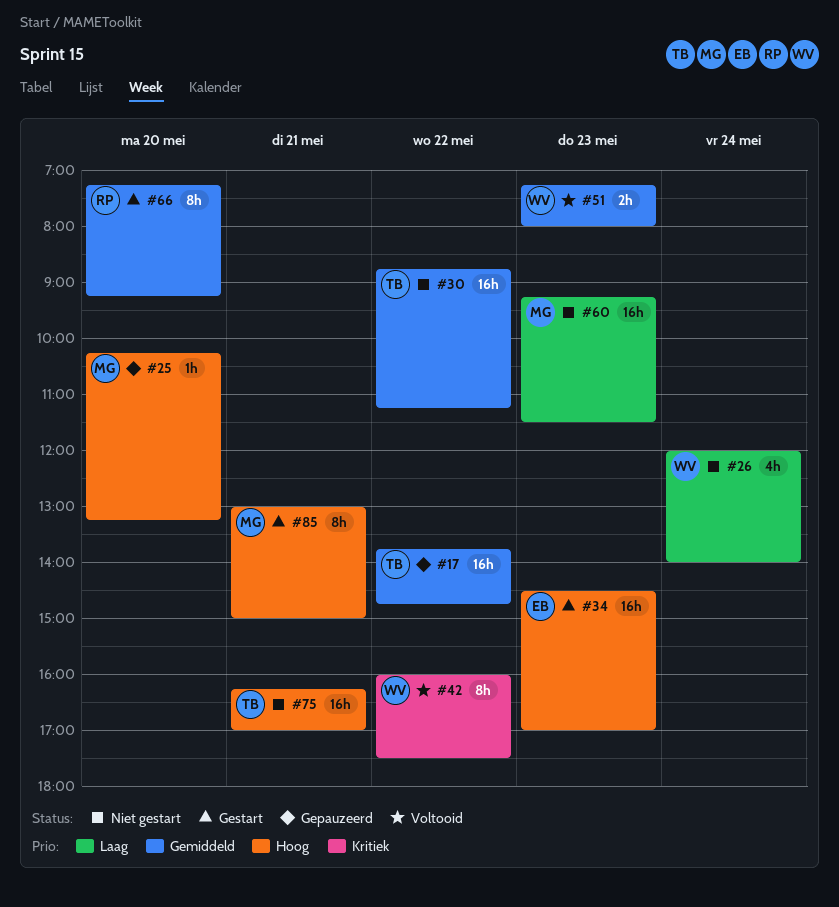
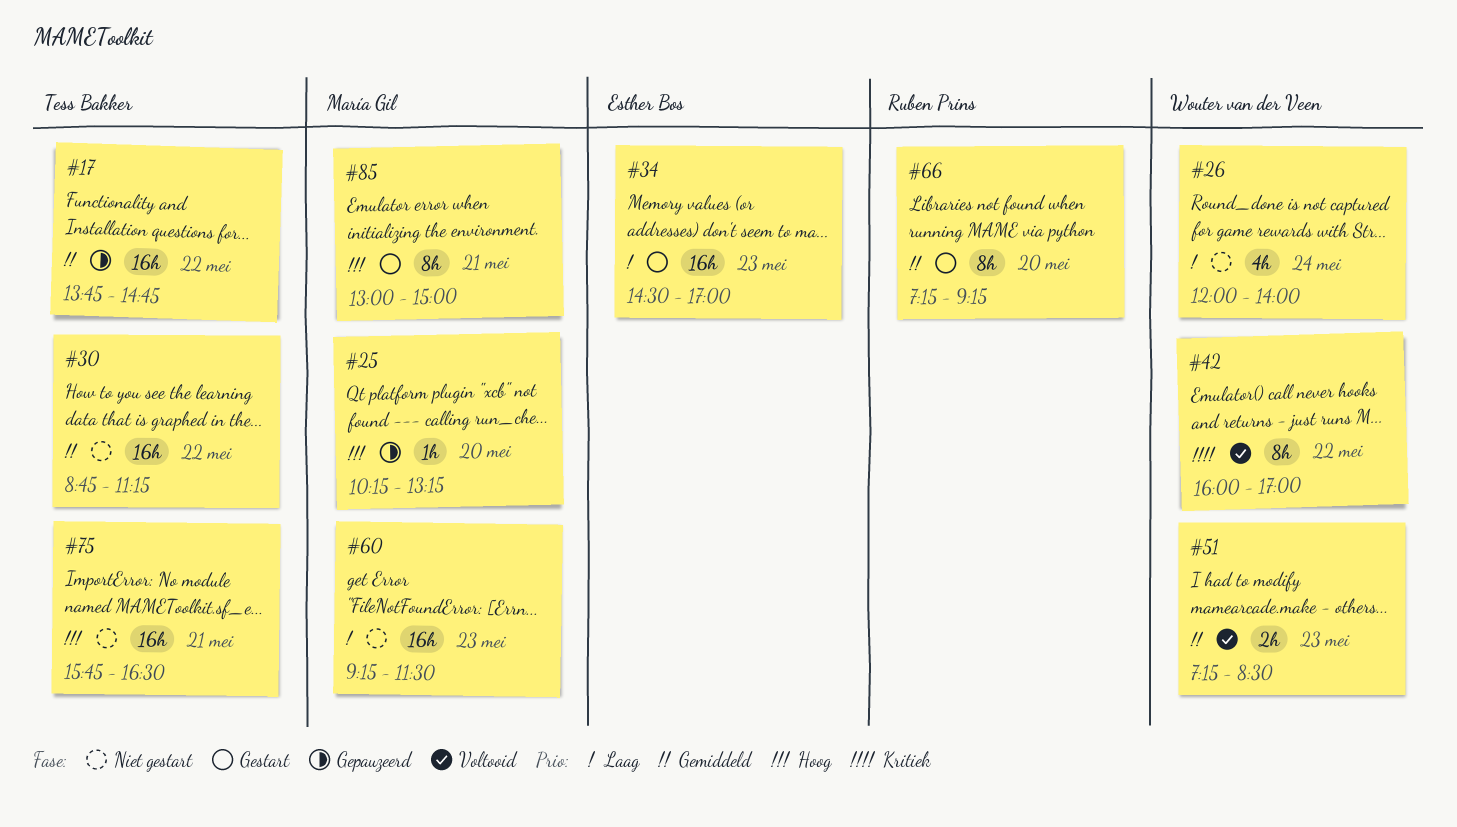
#34, priority: Hoog -> Laag
#42, ends: 17:30 -> 17:00
#51, ends: 08:00 -> 08:30
#75, begins: 16:15 -> 15:45
#75, ends: 17:00 -> 16:30

